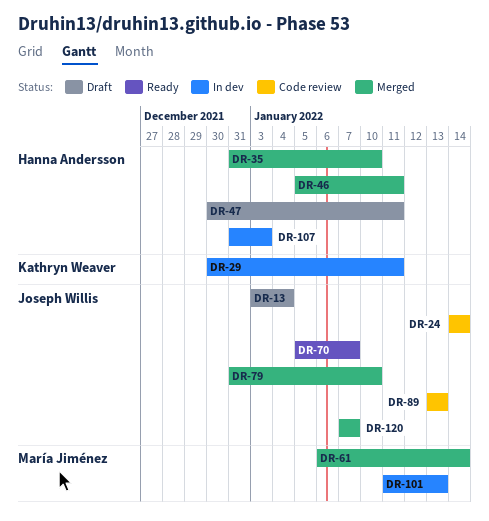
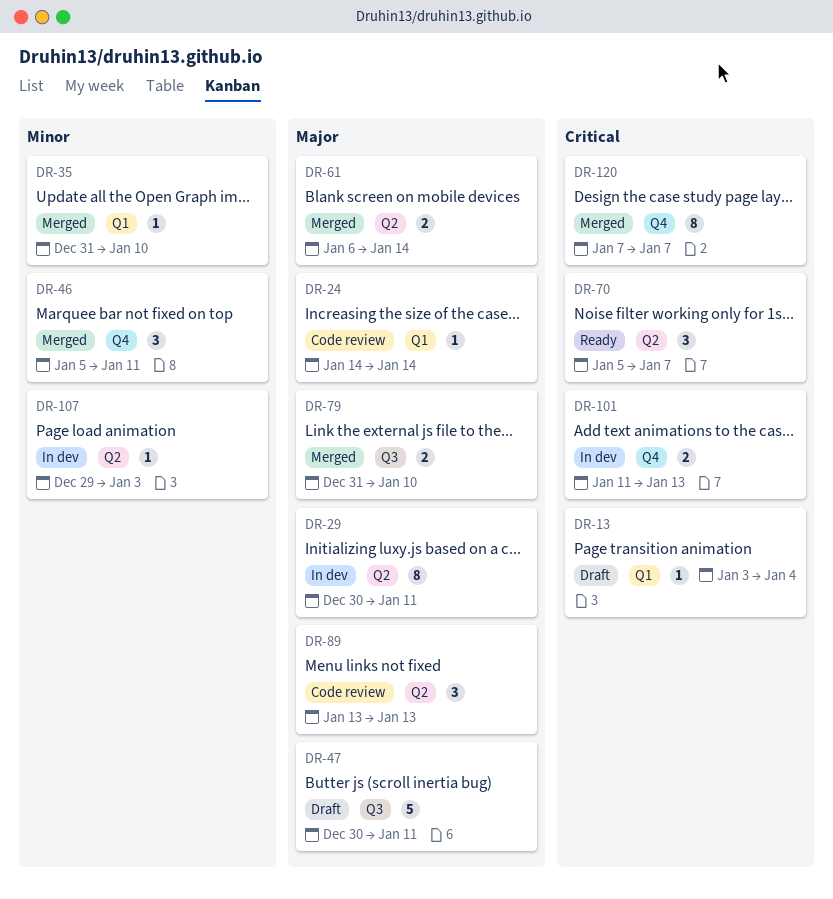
DR-107, start: Dec 31 -> Dec 29

